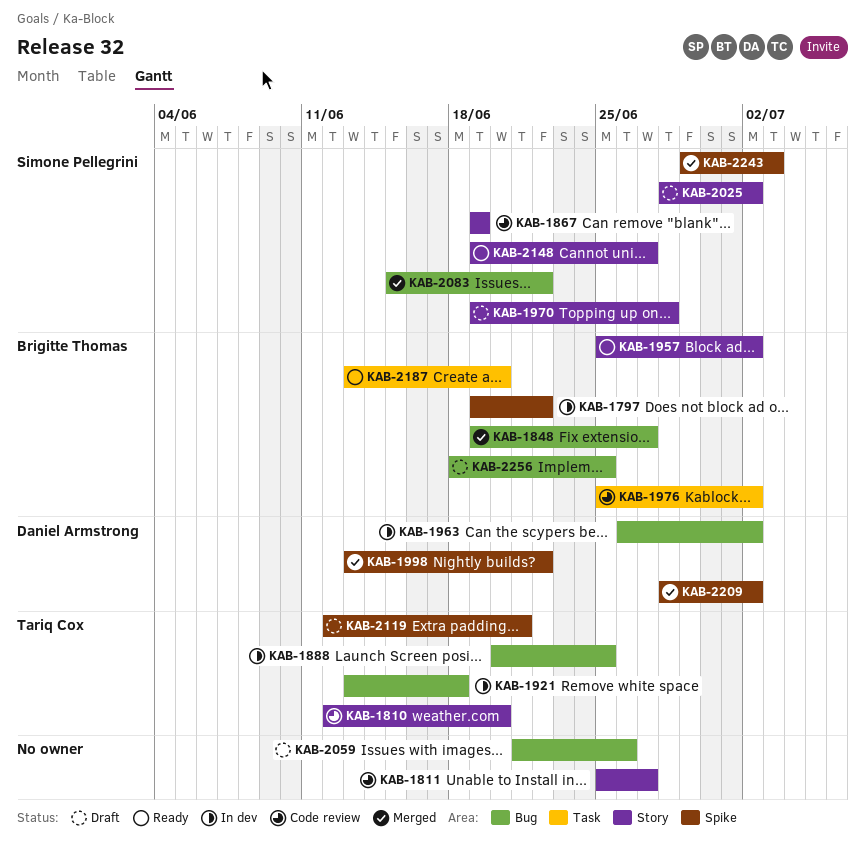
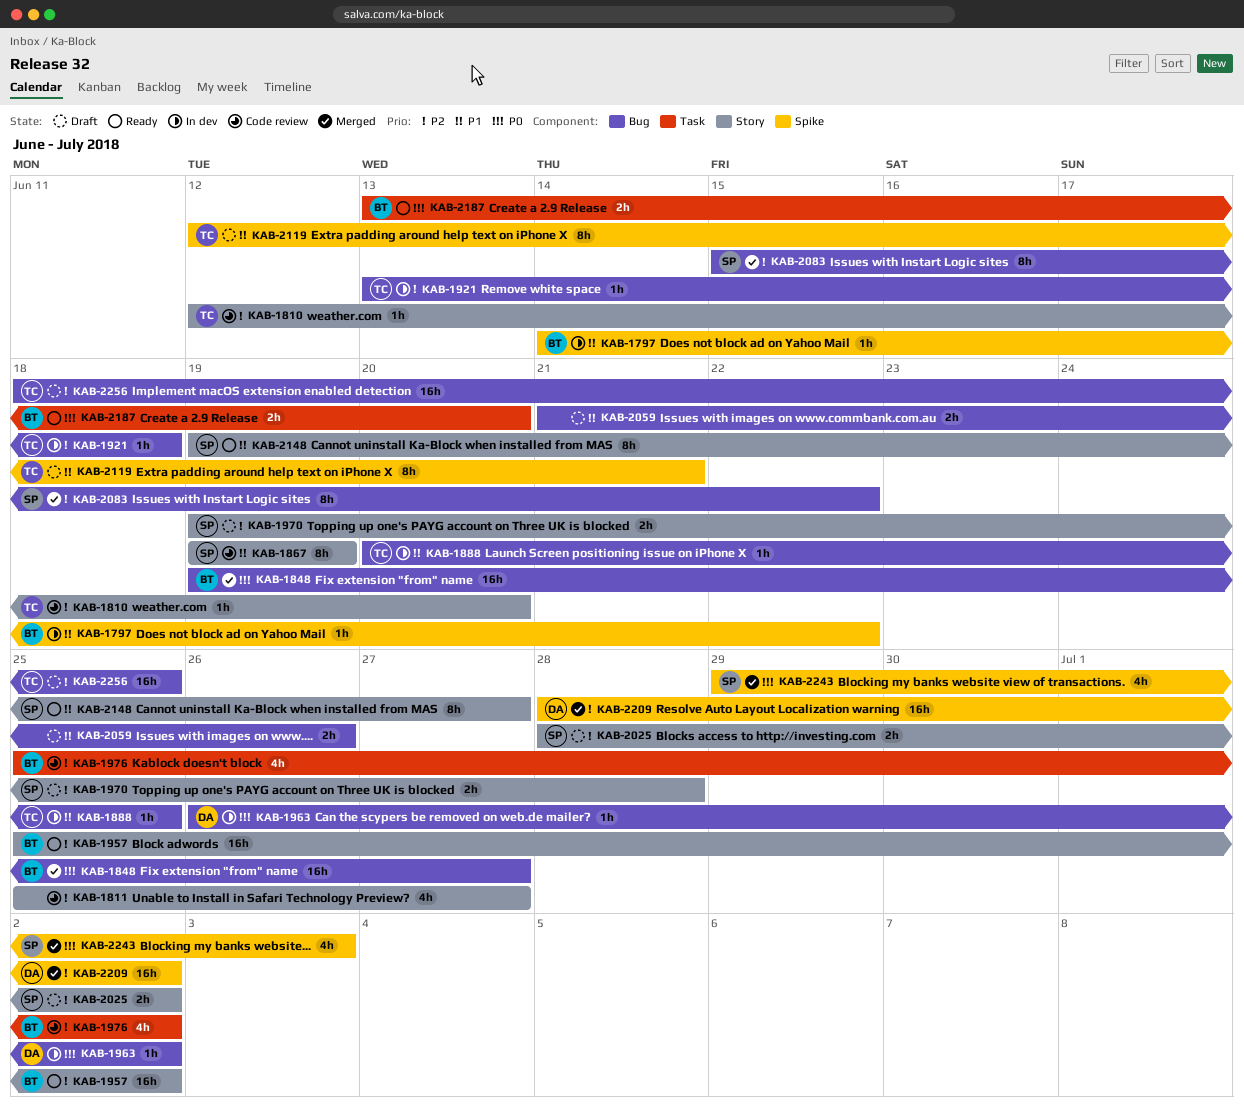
KAB-1797, start: Jun 19 -> Jun 14
KAB-1998: present -> none
KAB-2256, owner: Brigitte Thomas -> Tariq Cox

